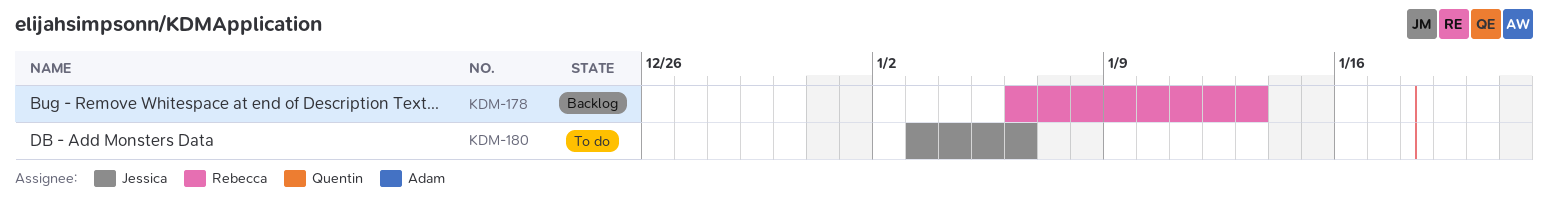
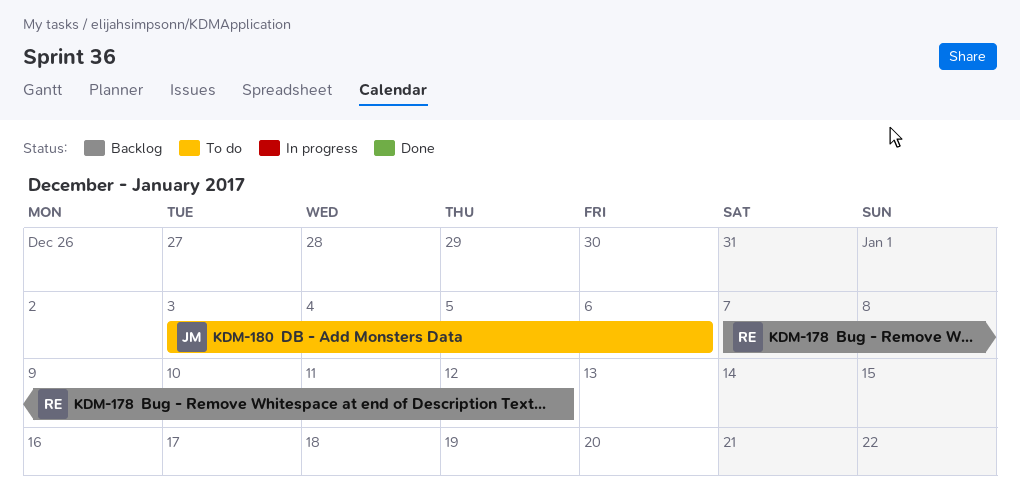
KDM-178, start: Jan 6 -> Jan 7
KDM-178, due: Jan 13 -> Jan 12

